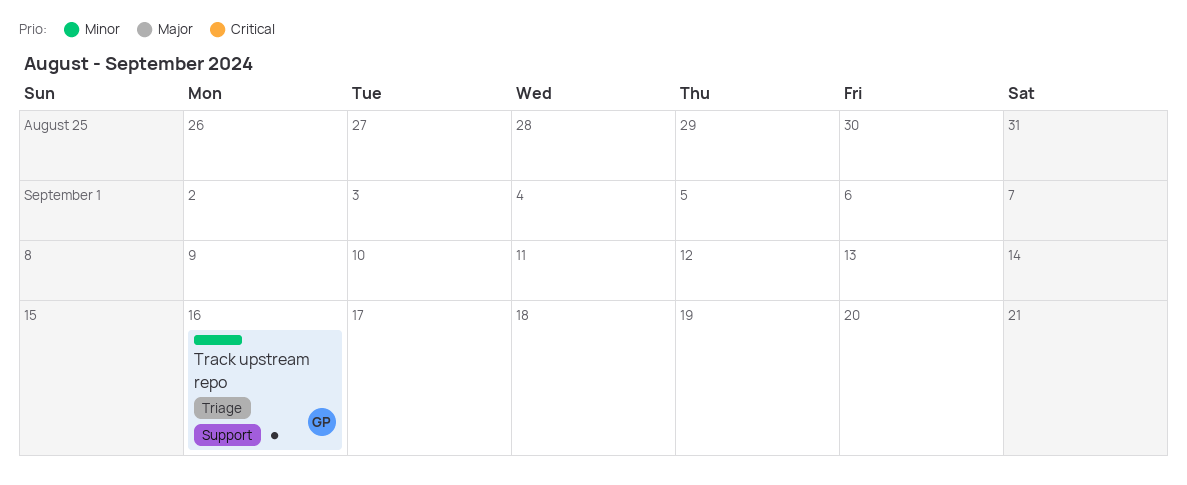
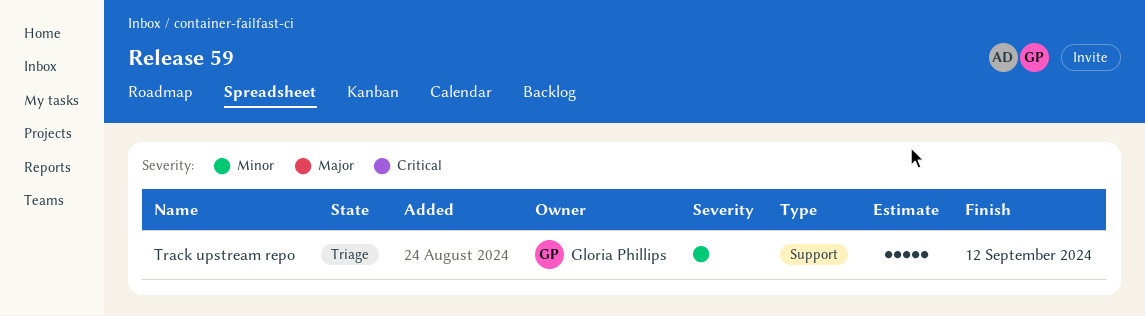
Track upstream repo, estimate: 1 -> 5
Track upstream repo, due: Sep 16 -> Sep 12

